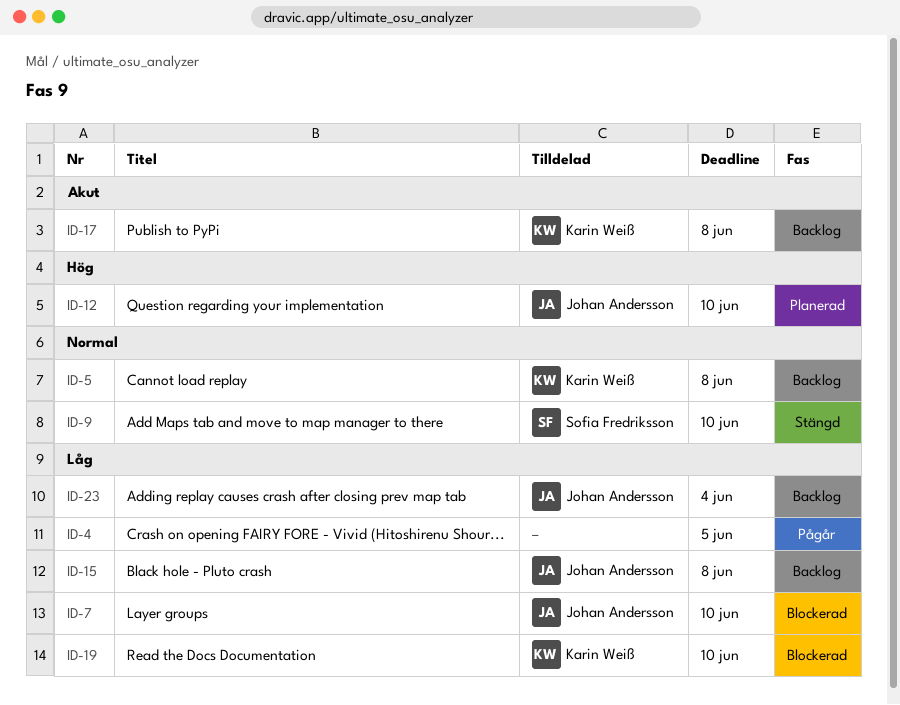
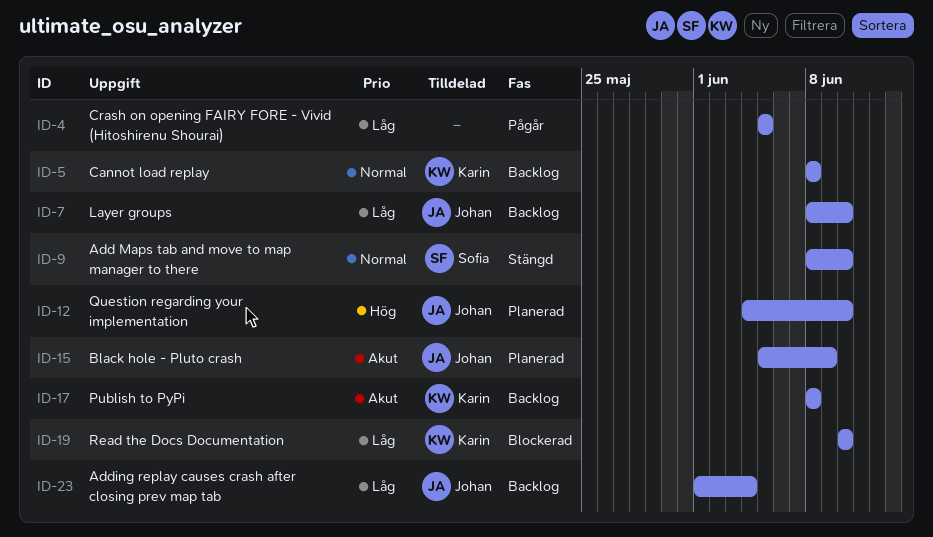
ID-7, status: Blockerad -> Backlog
ID-15, status: Backlog -> Planerad
ID-15, priority: Låg -> Akut
ID-15, due: Jun 8 -> Jun 9

